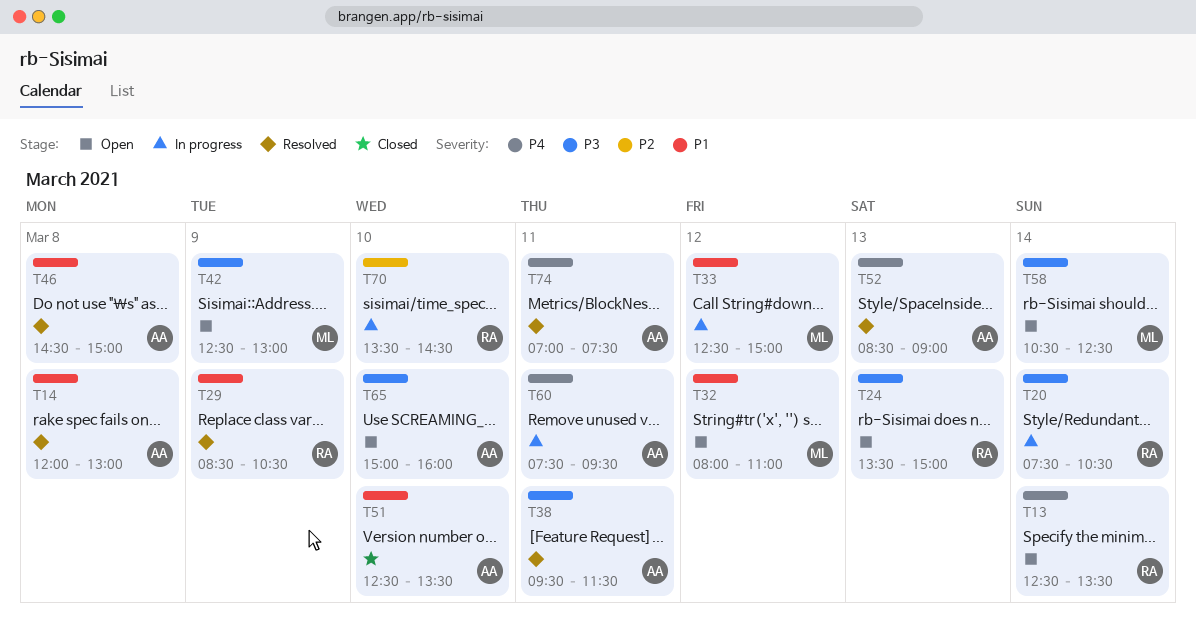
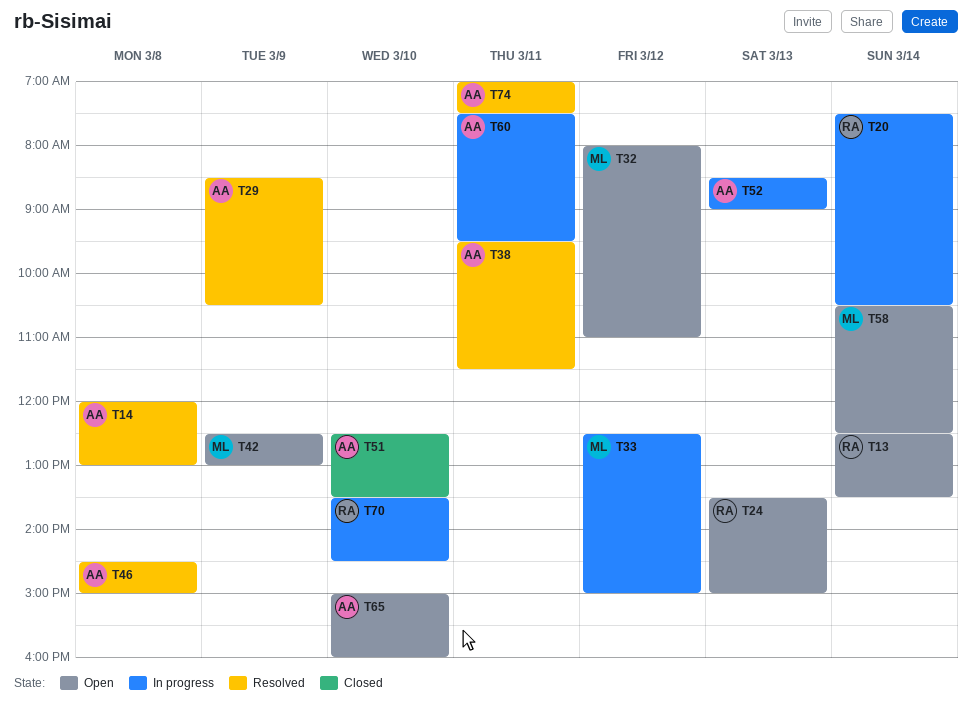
T29, owner: RA -> AA
T52, status: Resolved -> In progress

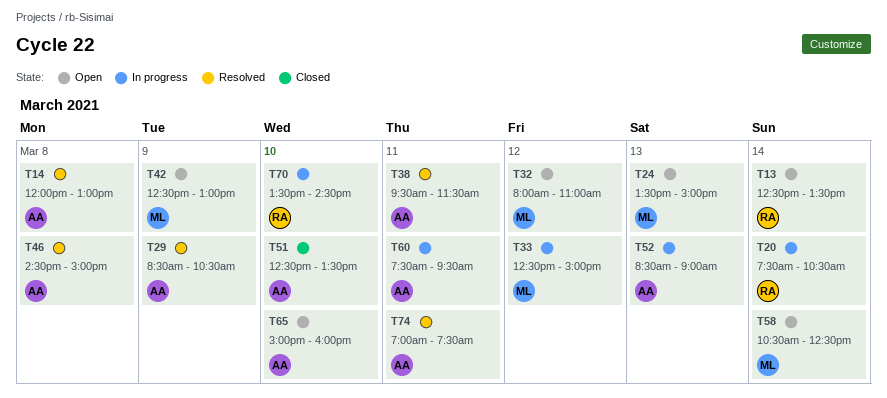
T24, owner: RA -> ML

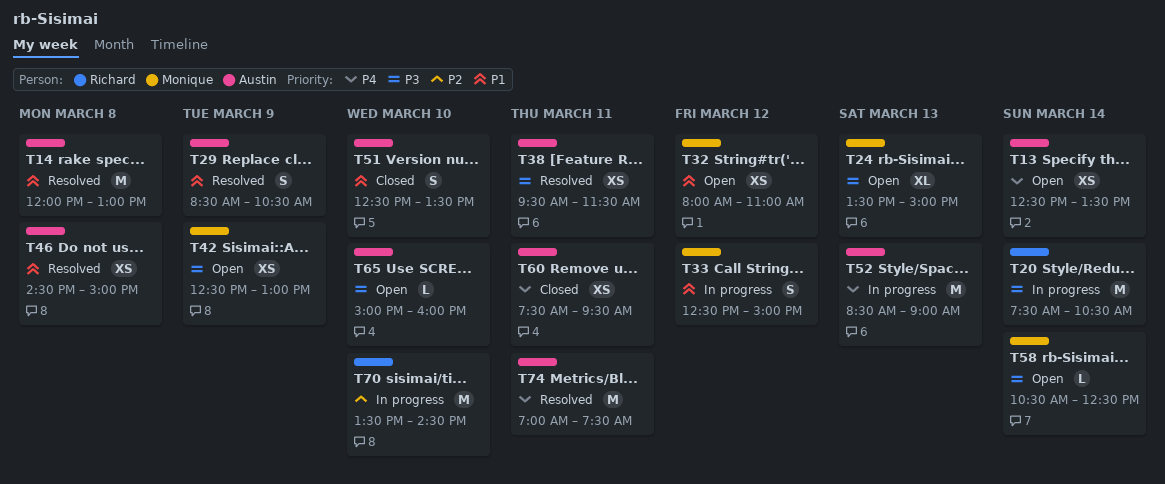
T13, owner: Richard -> Austin
T60, status: In progress -> Closed

